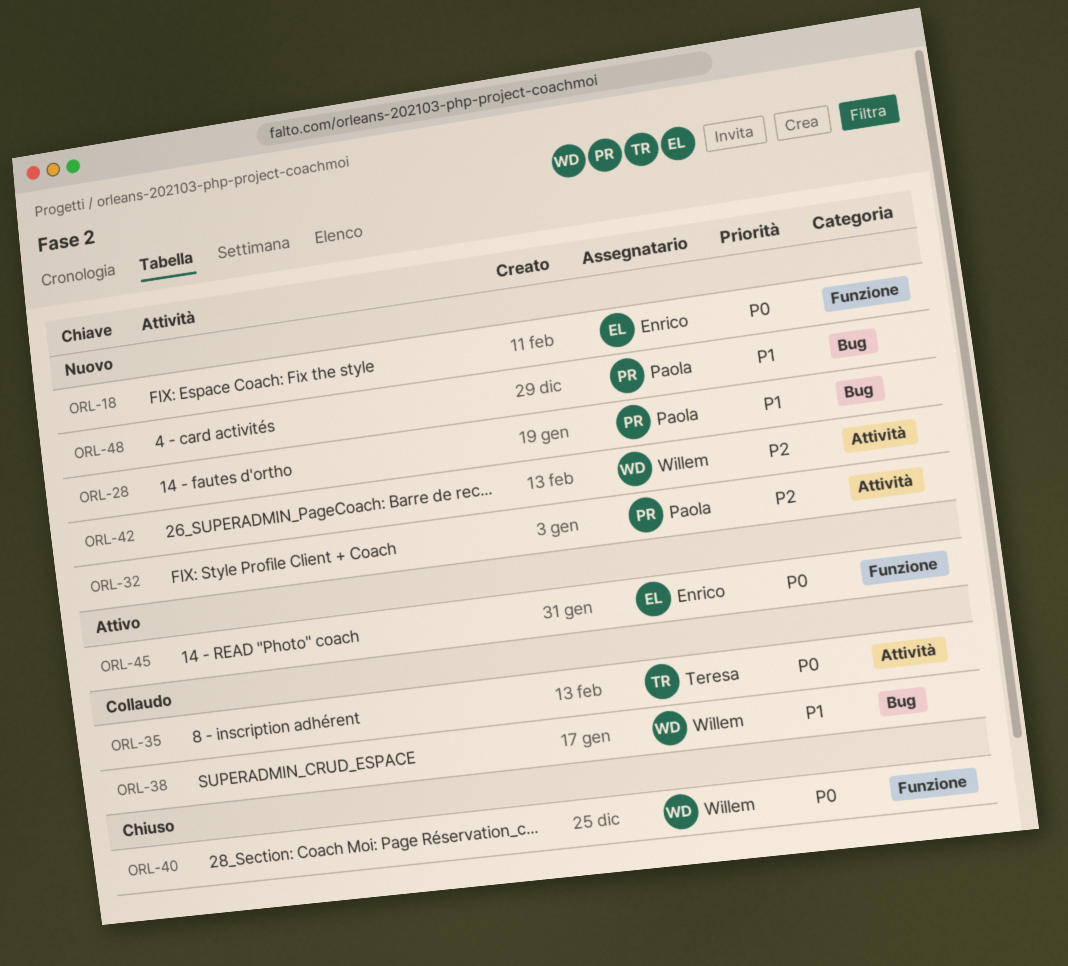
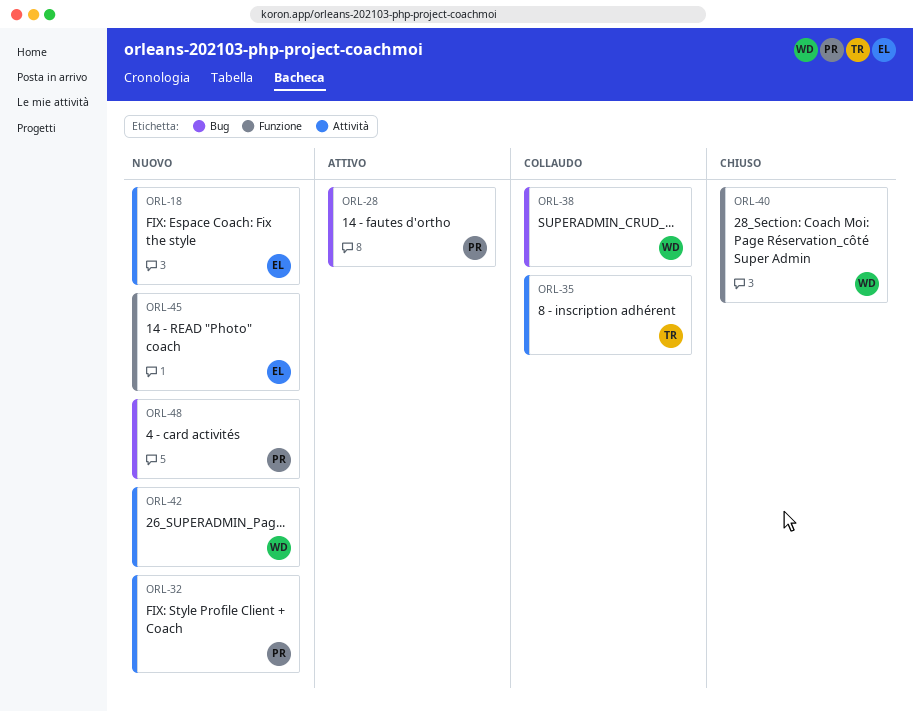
ORL-18, label: Funzione -> Attività
ORL-28, status: Nuovo -> Attivo
ORL-45, status: Attivo -> Nuovo

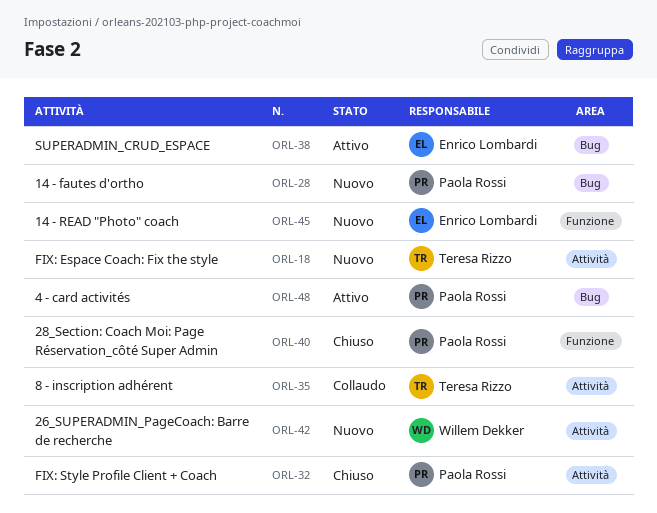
ORL-18, owner: Enrico Lombardi -> Teresa Rizzo
ORL-28, status: Attivo -> Nuovo
ORL-32, status: Nuovo -> Chiuso
ORL-38, status: Collaudo -> Attivo
ORL-38, owner: Willem Dekker -> Enrico Lombardi
ORL-40, owner: Willem Dekker -> Paola Rossi
ORL-48, status: Nuovo -> Attivo

